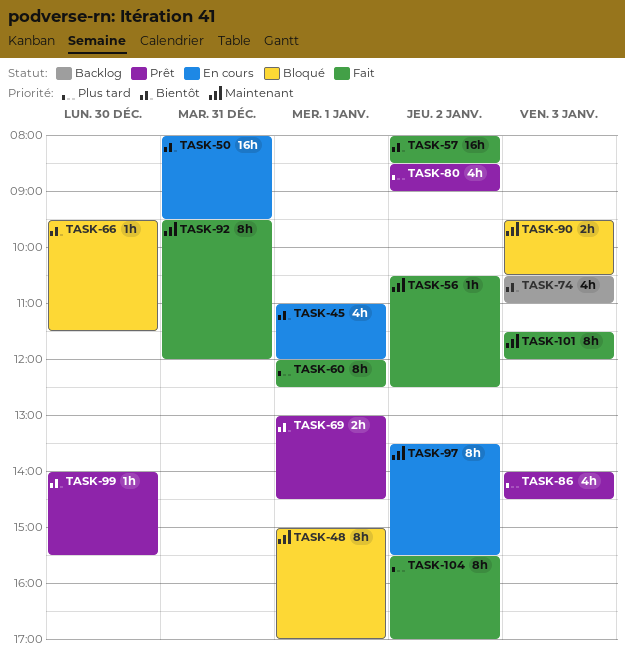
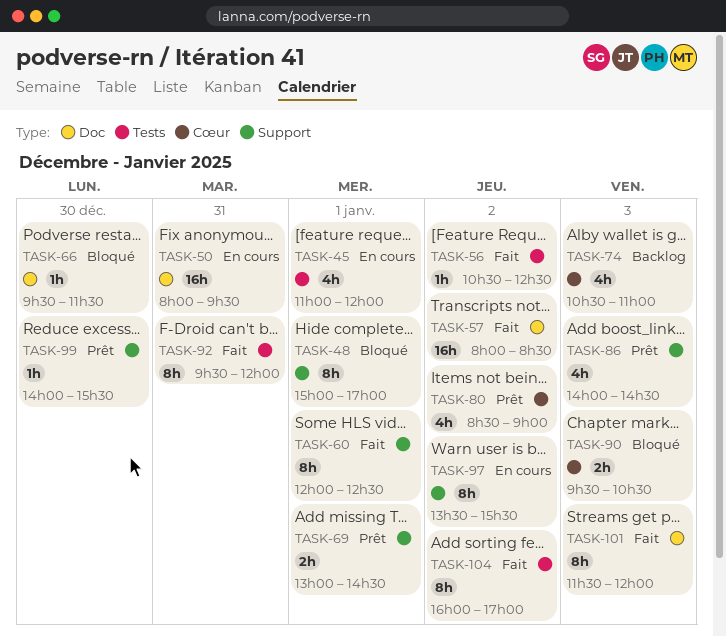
TASK-104, begins: 15:30 -> 16:00

